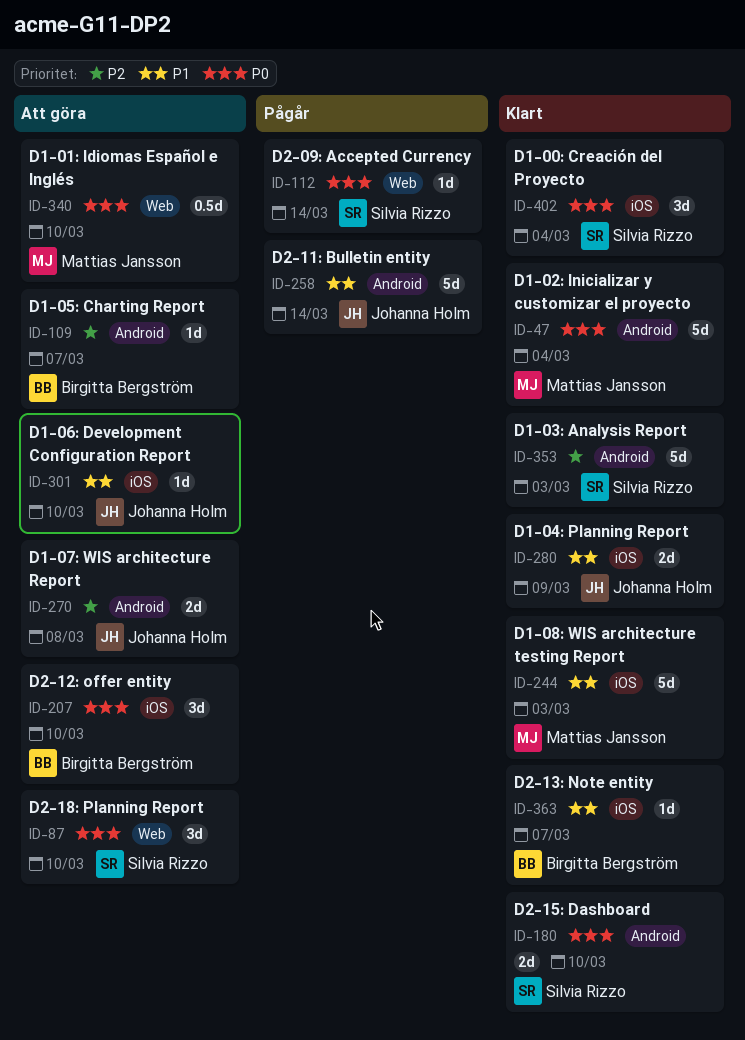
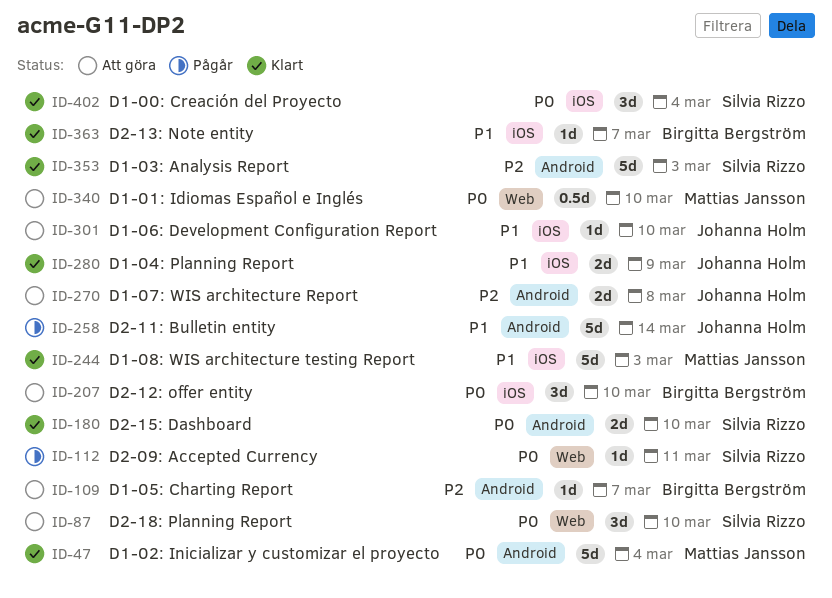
ID-112, due: Mar 14 -> Mar 11

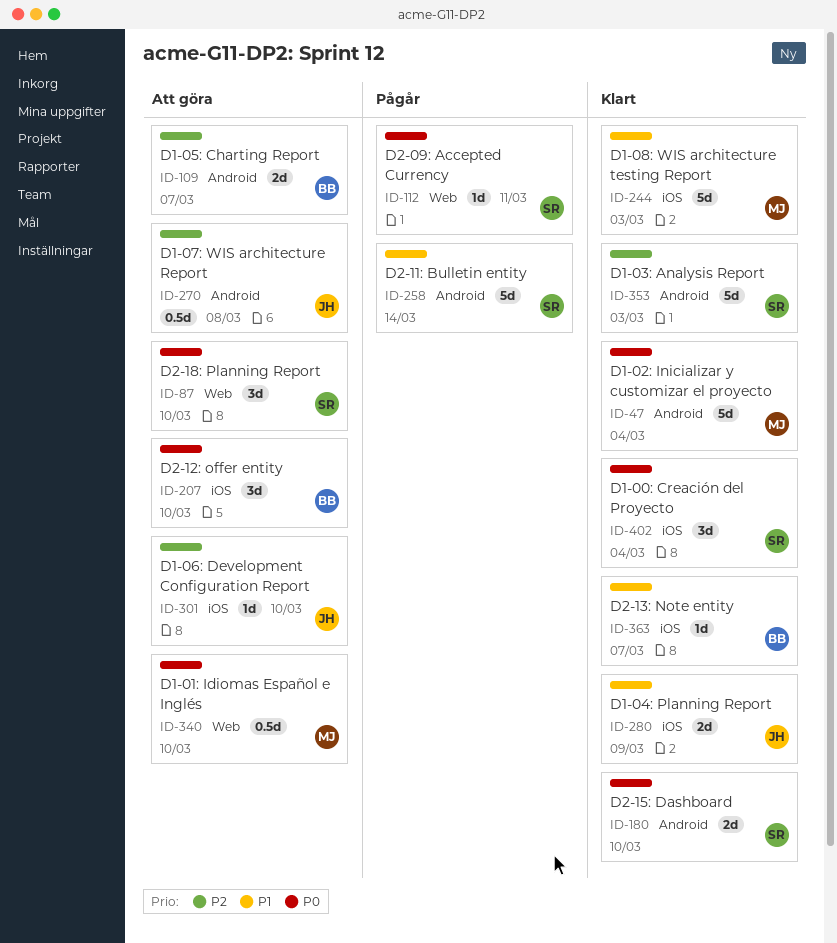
ID-109, estimate: 1d -> 2d
ID-258, owner: Johanna Holm -> Silvia Rizzo
ID-270, estimate: 2d -> 0.5d
ID-301, priority: P1 -> P2

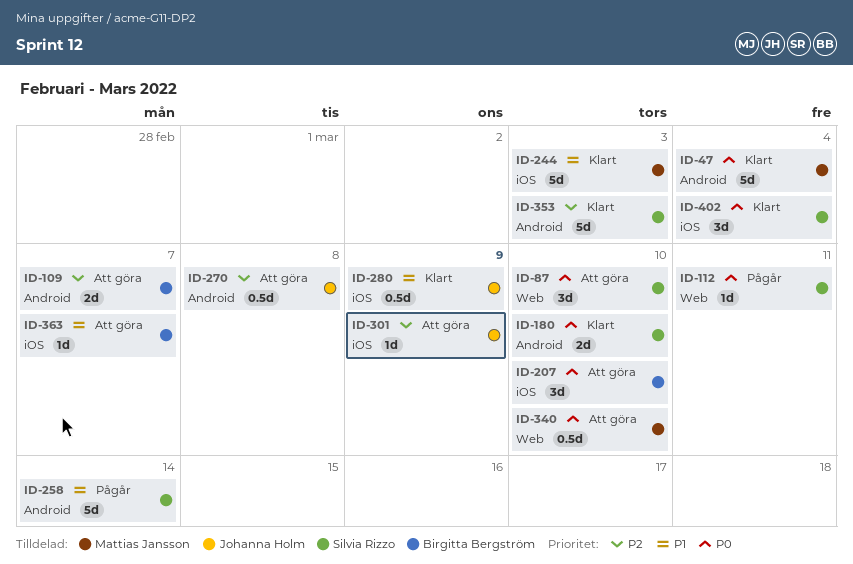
ID-280, estimate: 2d -> 0.5d
ID-301, due: Mar 10 -> Mar 9
ID-363, status: Klart -> Att göra

